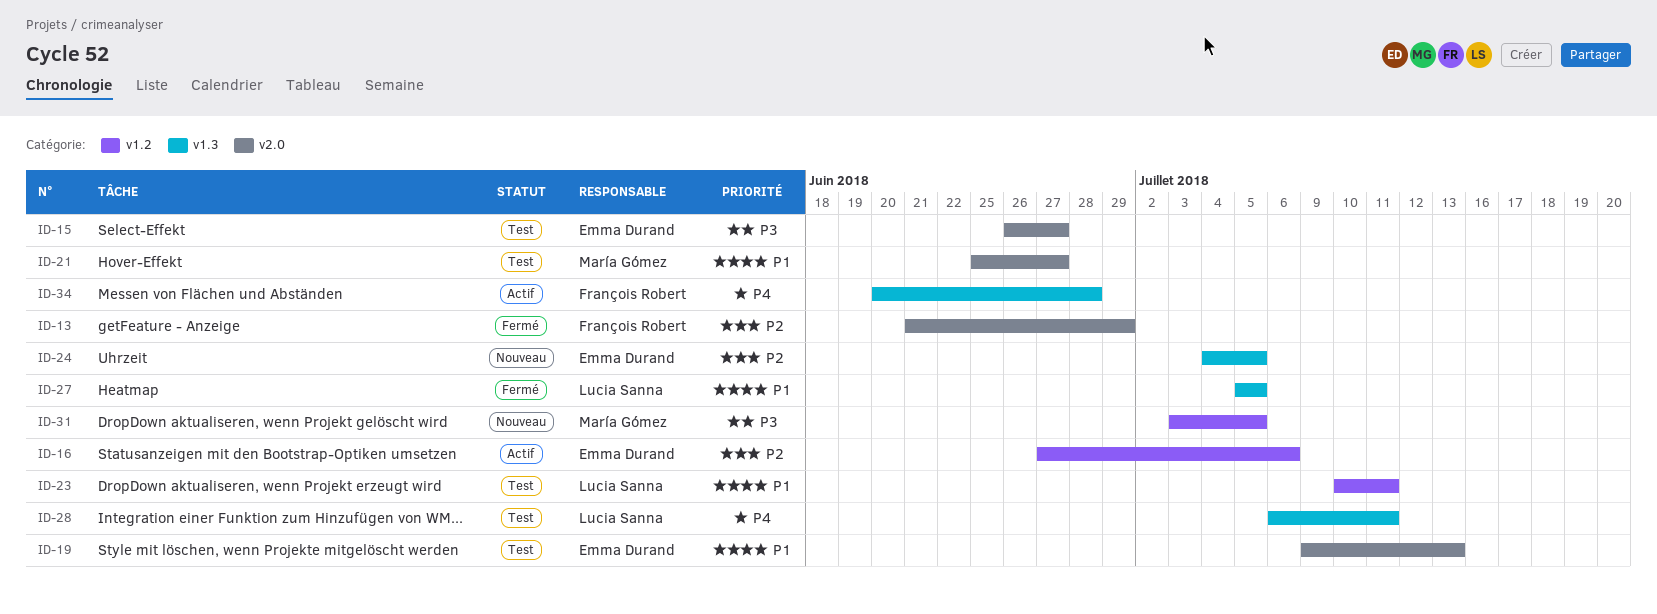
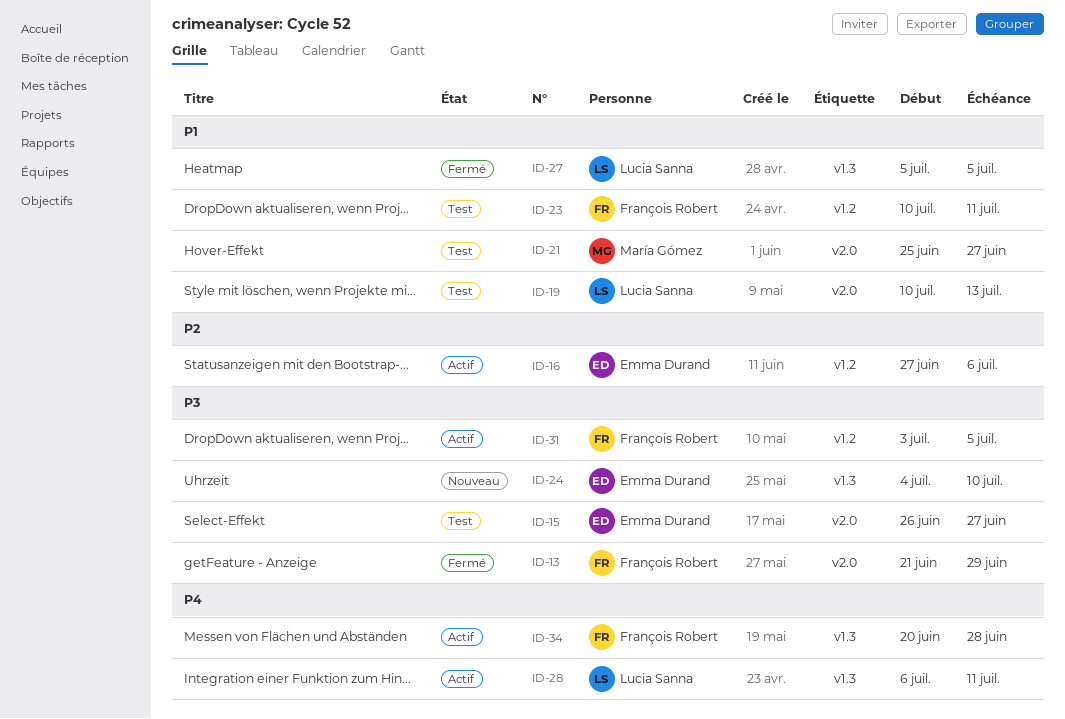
ID-13, priority: P2 -> P3
ID-19, owner: Emma Durand -> Lucia Sanna
ID-19, start: Jul 9 -> Jul 10
ID-23, owner: Lucia Sanna -> François Robert
ID-24, priority: P2 -> P3
ID-24, due: Jul 5 -> Jul 10
ID-28, status: Test -> Actif
ID-31, status: Nouveau -> Actif
ID-31, owner: María Gómez -> François Robert

